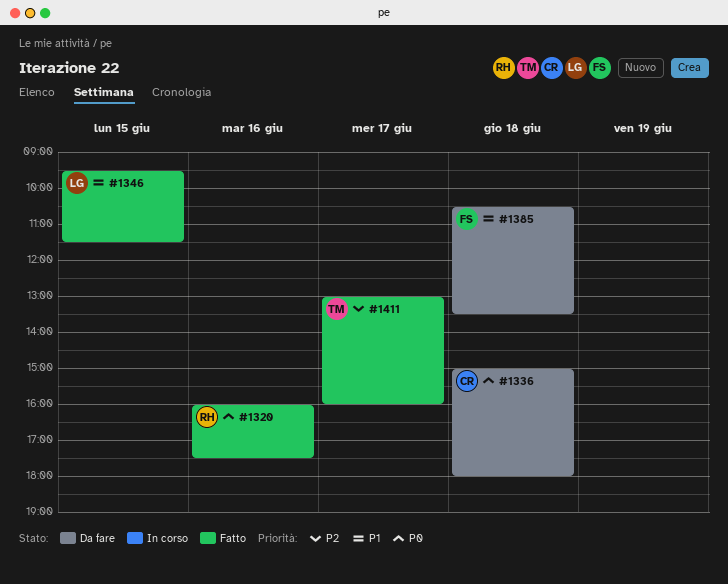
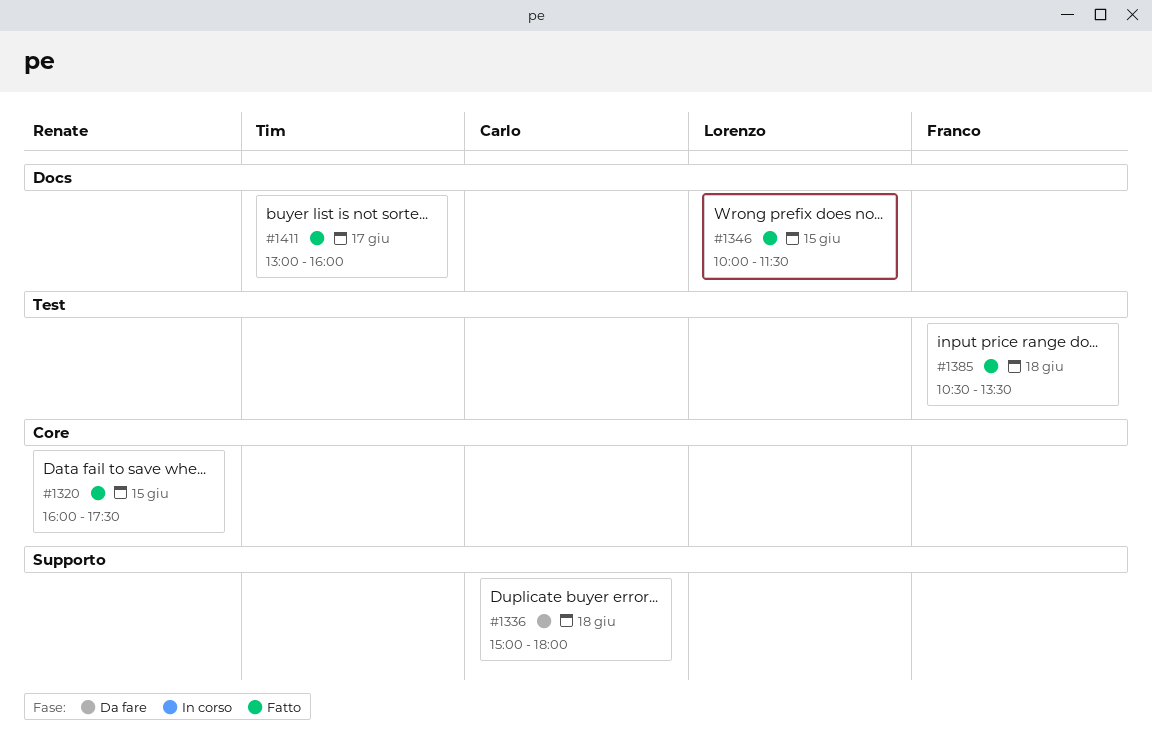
#1320, day: Jun 16 -> Jun 15
#1346, begins: 09:30 -> 10:00
#1385, status: Da fare -> Fatto

